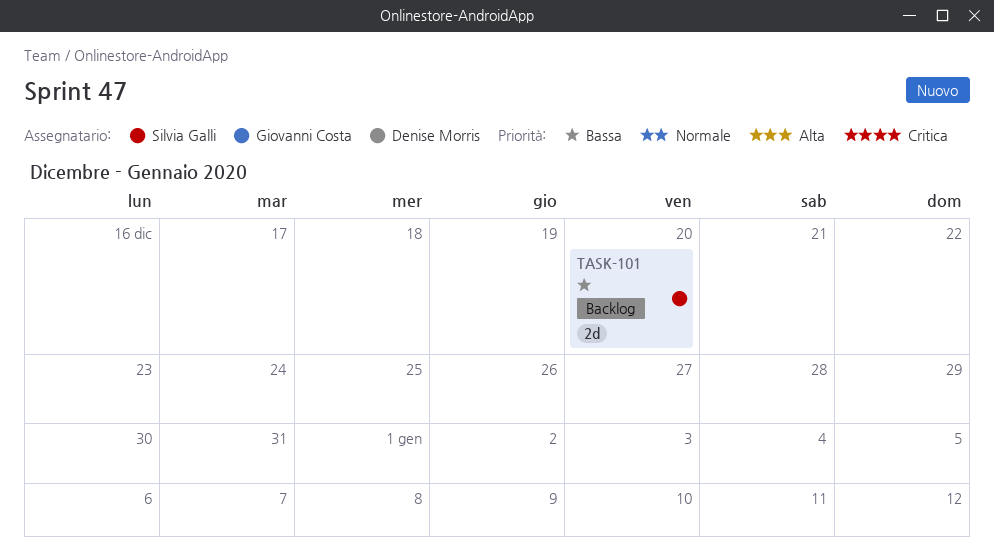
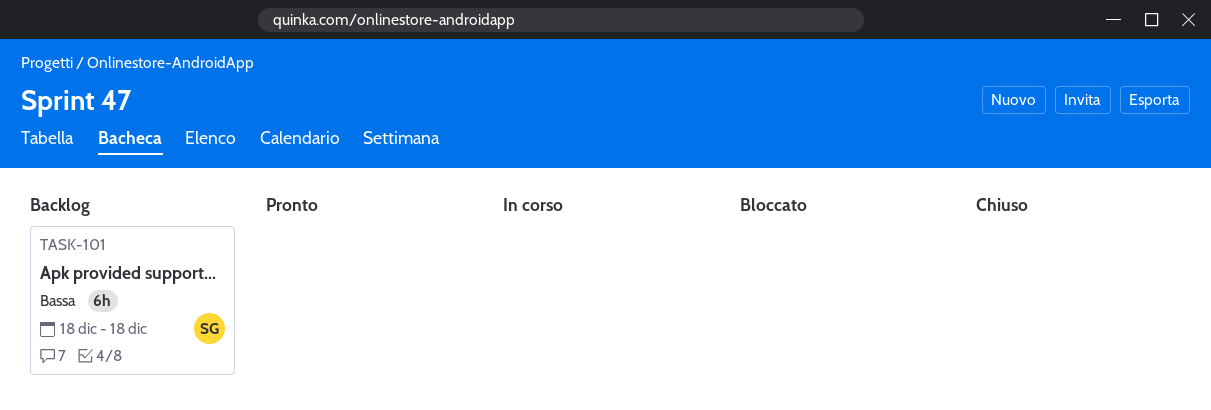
TASK-101, estimate: 2d -> 6h
TASK-101, due: Dec 20 -> Dec 18

